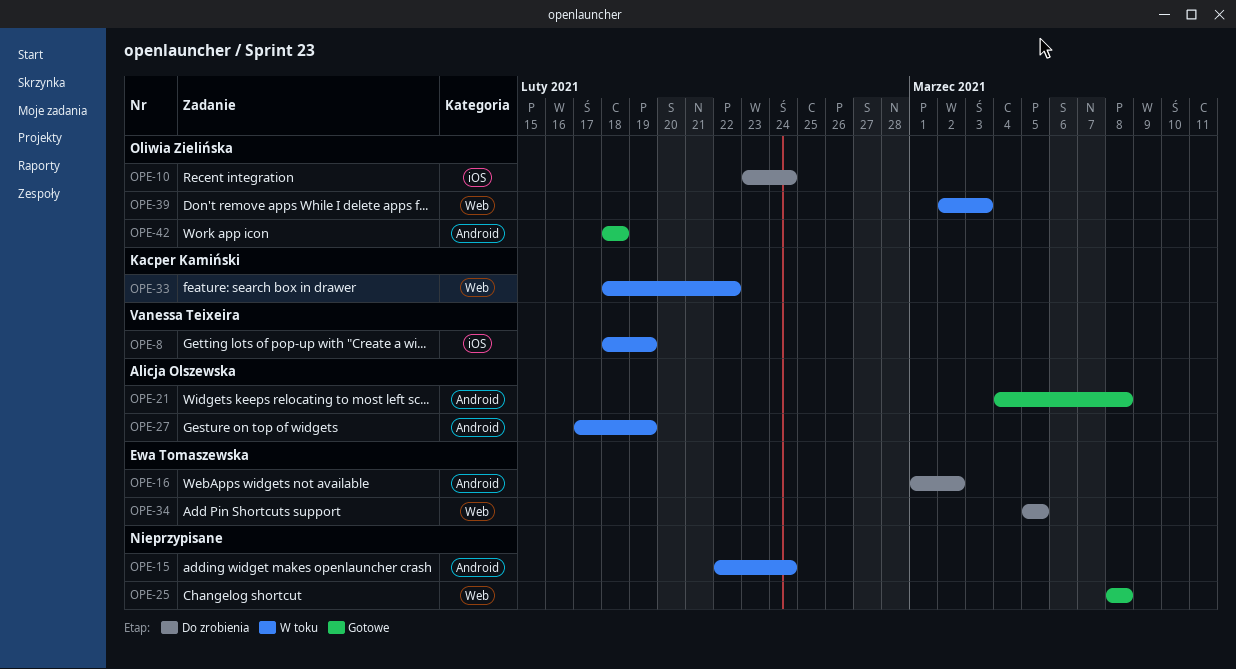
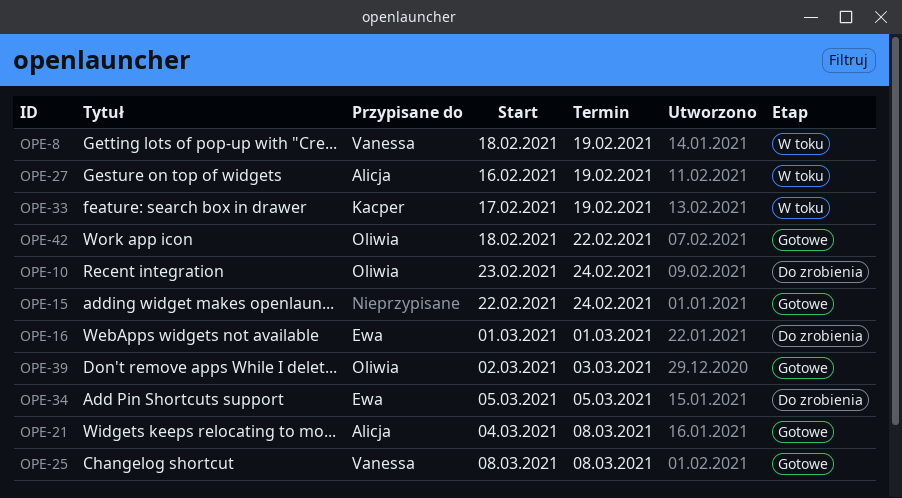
OPE-15, status: W toku -> Gotowe
OPE-16, due: Mar 2 -> Mar 1
OPE-25, owner: none -> Vanessa Teixeira
OPE-27, start: Feb 17 -> Feb 16
OPE-33, start: Feb 18 -> Feb 17
OPE-33, due: Feb 22 -> Feb 19
OPE-39, status: W toku -> Gotowe
OPE-42, due: Feb 18 -> Feb 22

